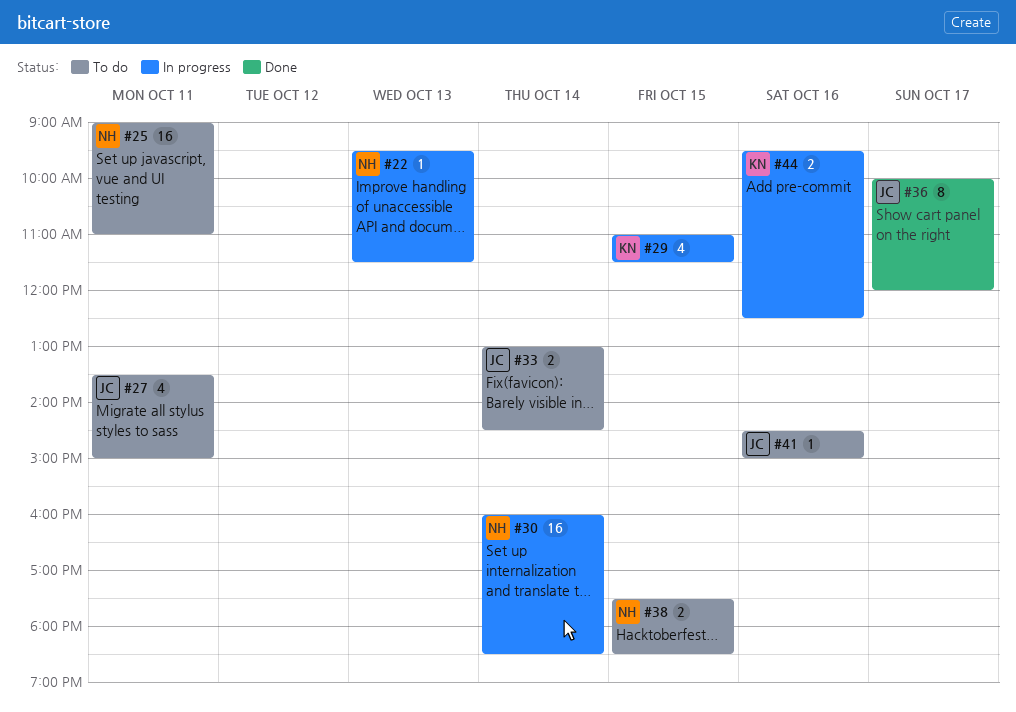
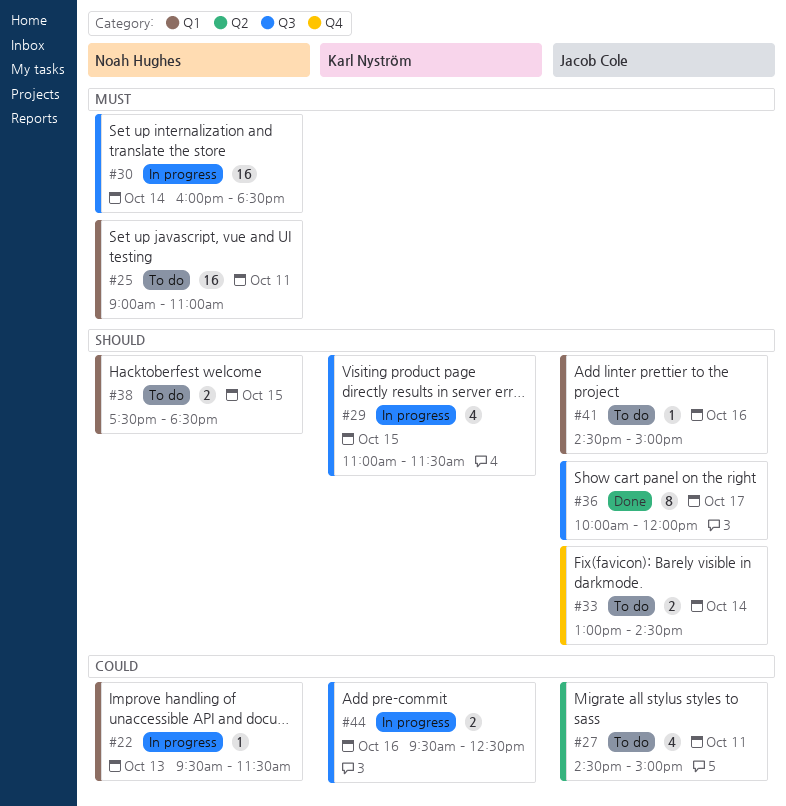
#27, begins: 13:30 -> 14:30

